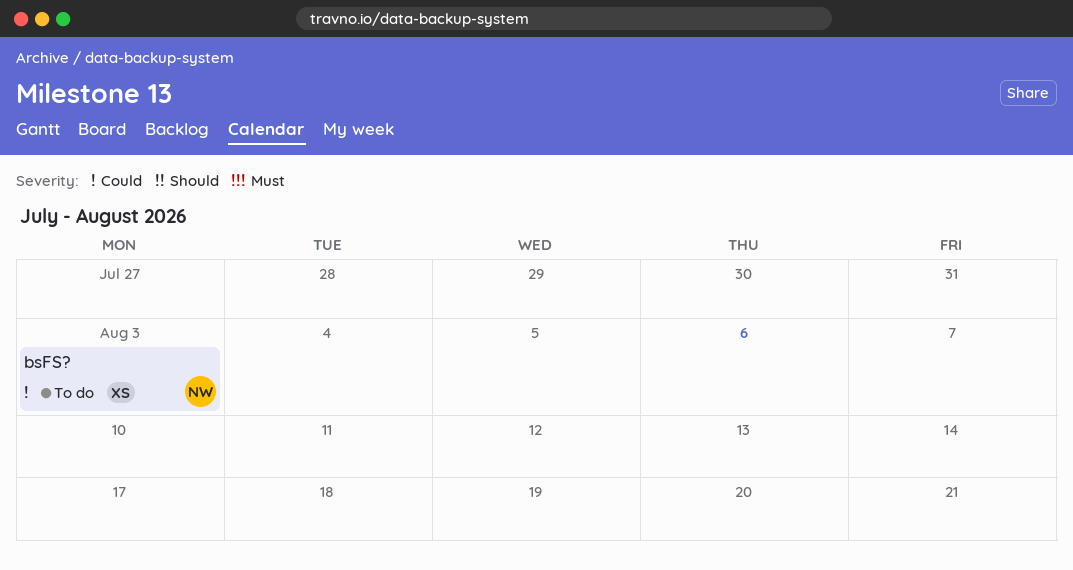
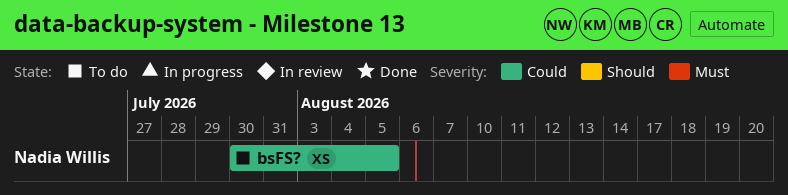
bsFS?, due: Aug 3 -> Aug 5

